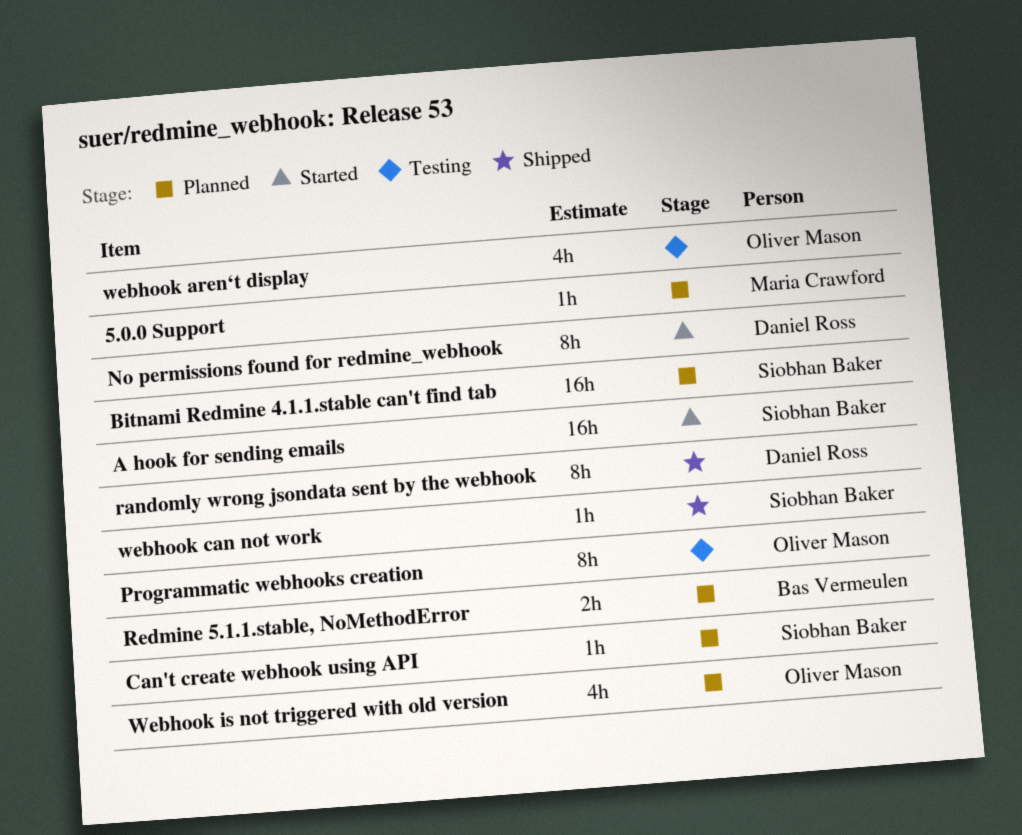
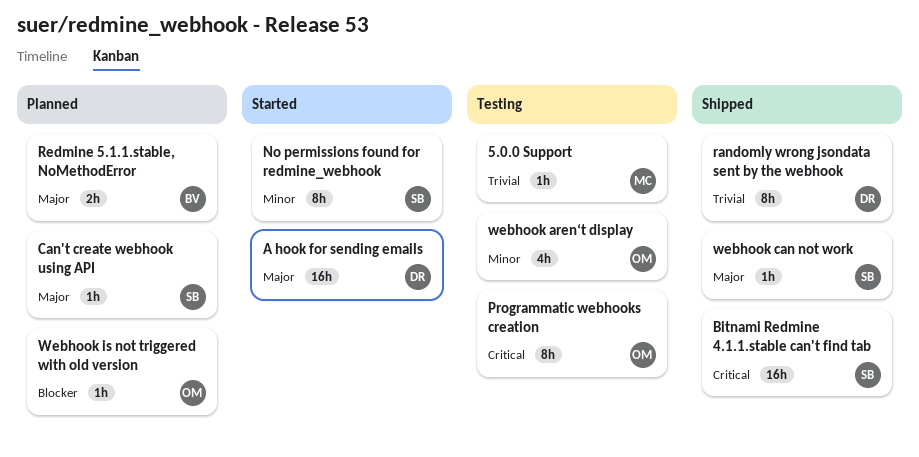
5.0.0 Support, status: Planned -> Testing
A hook for sending emails, owner: Siobhan Baker -> Daniel Ross
Bitnami Redmine 4.1.1.stable can't find tab, status: Planned -> Shipped
No permissions found for redmine_webhook, owner: Daniel Ross -> Siobhan Baker
Webhook is not triggered with old version, estimate: 4h -> 1h

